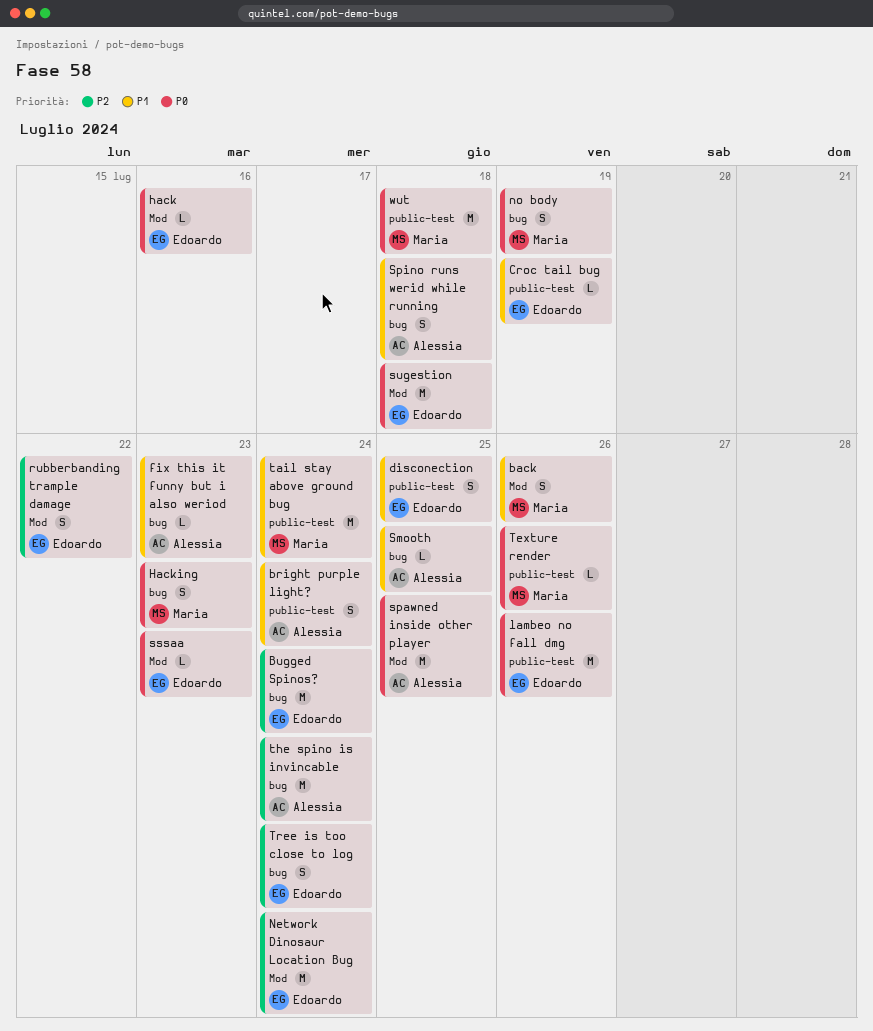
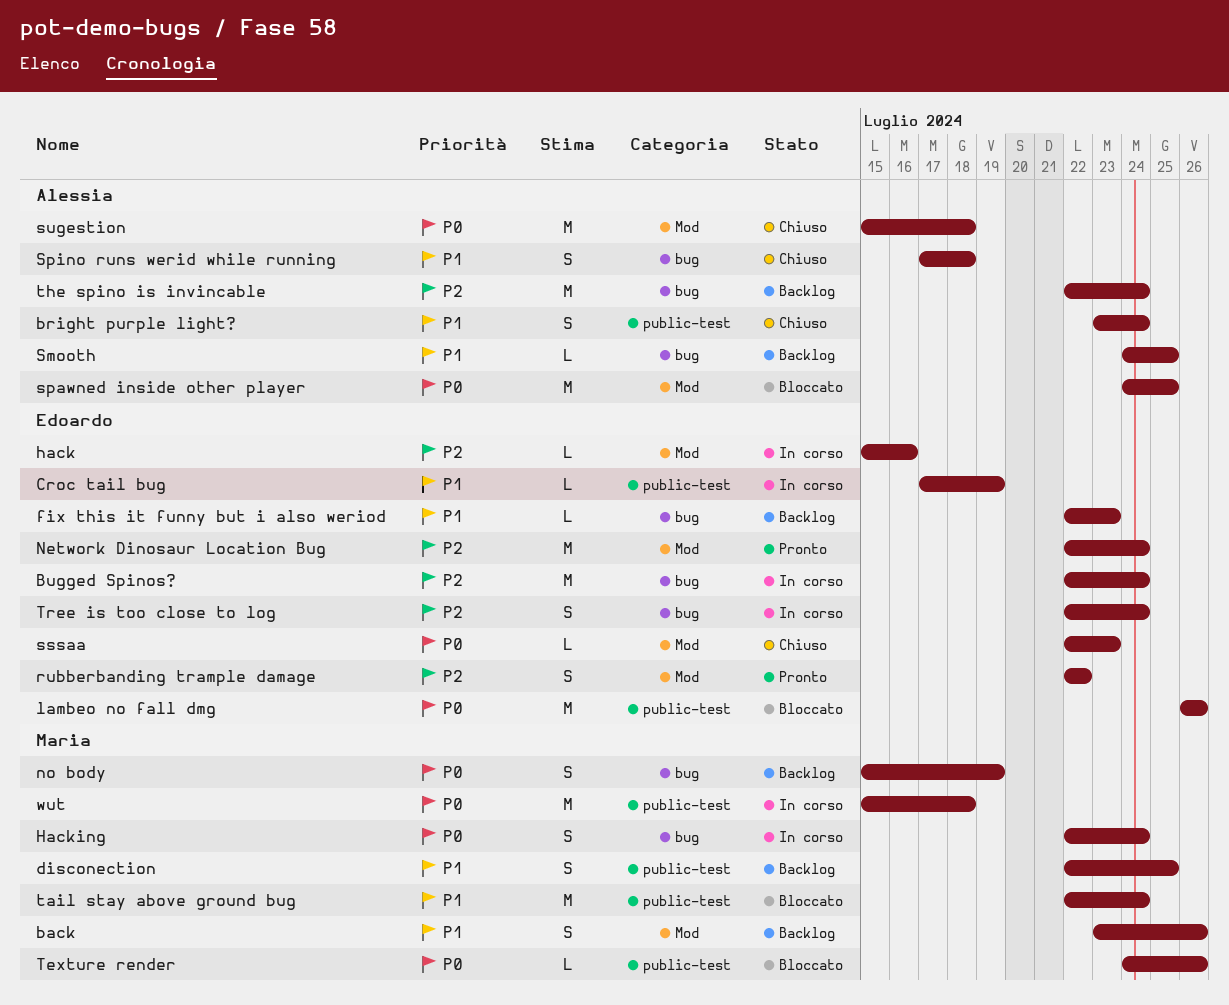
disconection, owner: Edoardo -> Maria
fix this it funny but i also weriod, owner: Alessia -> Edoardo
hack, priority: P0 -> P2
Hacking, due: Jul 23 -> Jul 24
sugestion, owner: Edoardo -> Alessia

